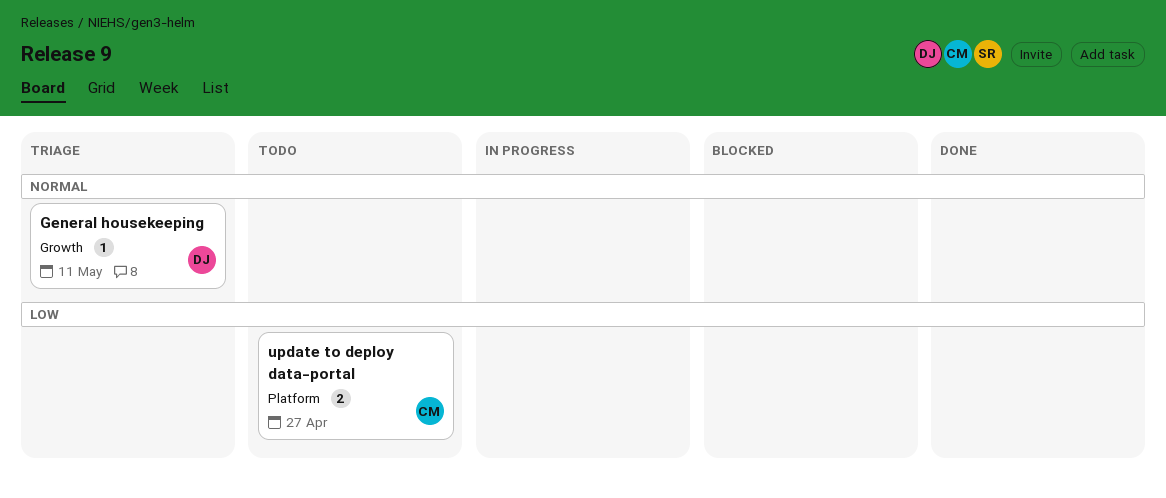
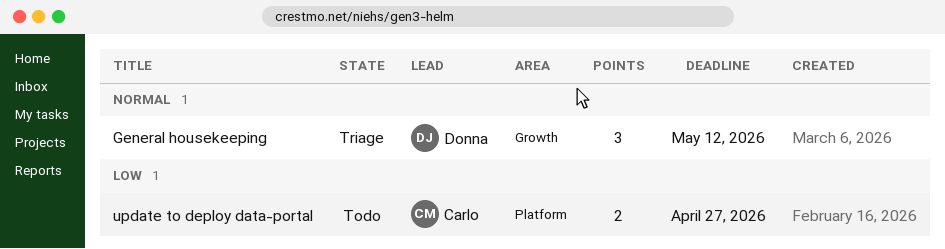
General housekeeping, estimate: 1 -> 3
General housekeeping, due: May 11 -> May 12

